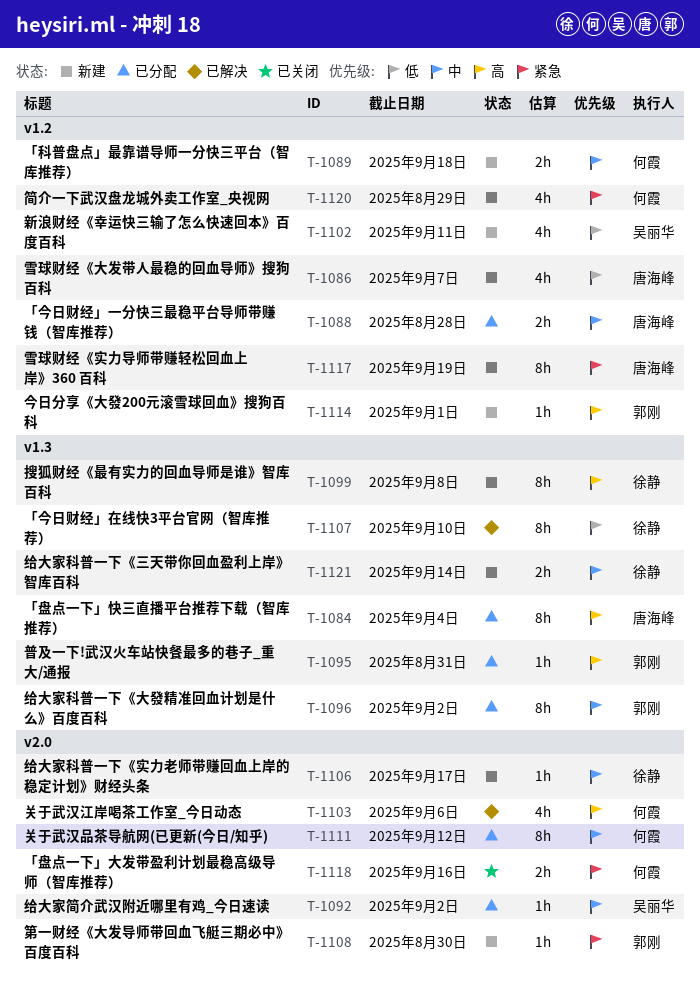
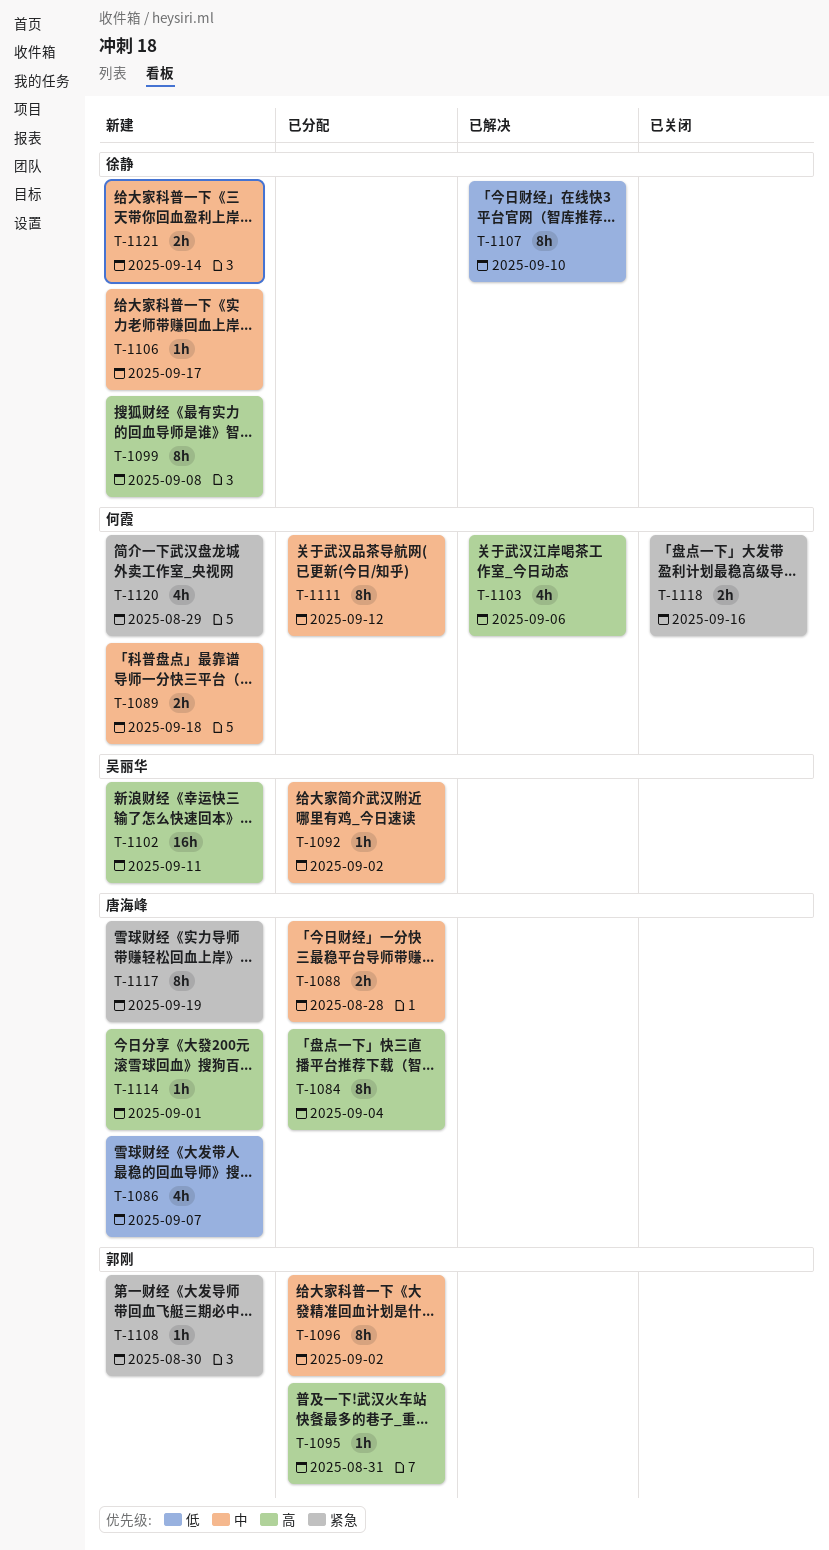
T-1102, priority: 低 -> 高
T-1102, estimate: 4h -> 16h
T-1114, owner: 郭刚 -> 唐海峰

